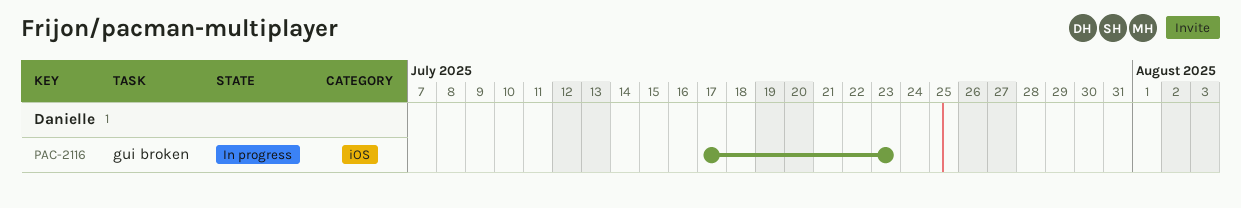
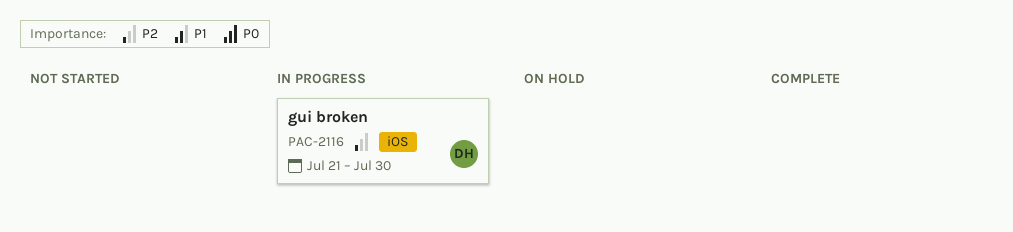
PAC-2116, start: Jul 17 -> Jul 21
PAC-2116, due: Jul 23 -> Jul 30

